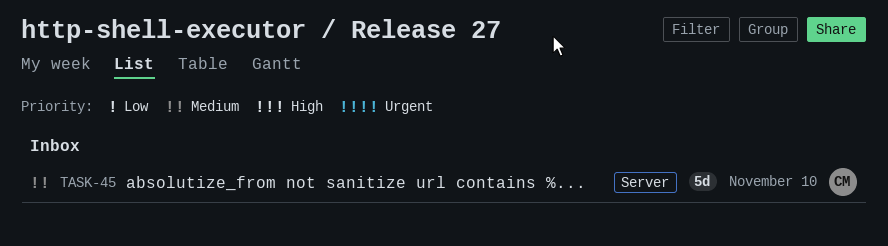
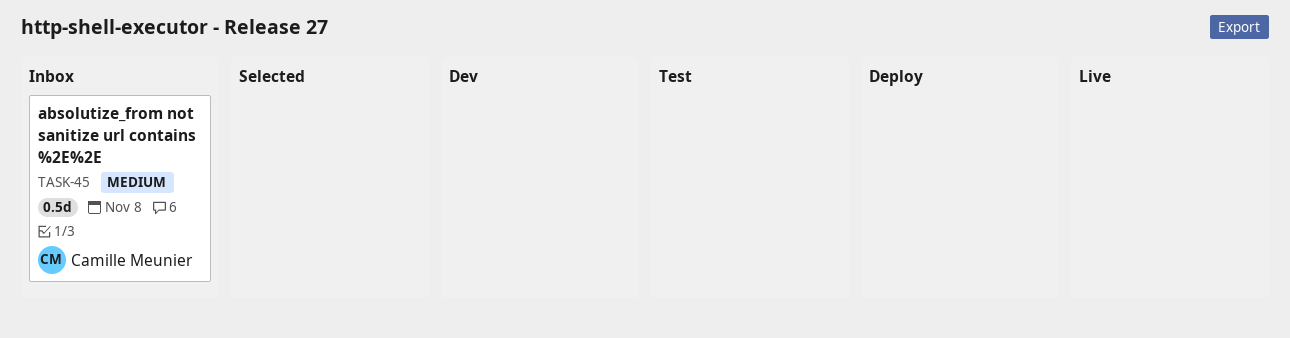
TASK-45, estimate: 5d -> 0.5d
TASK-45, due: Nov 10 -> Nov 8

